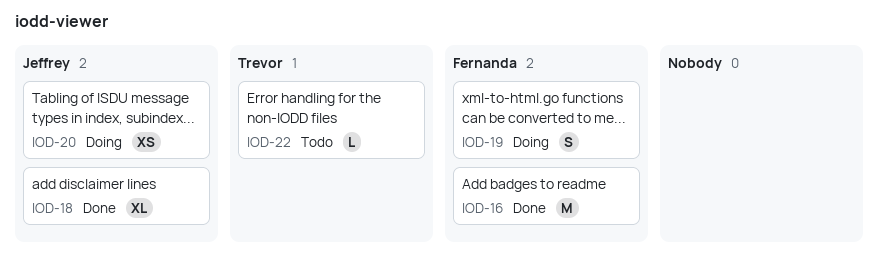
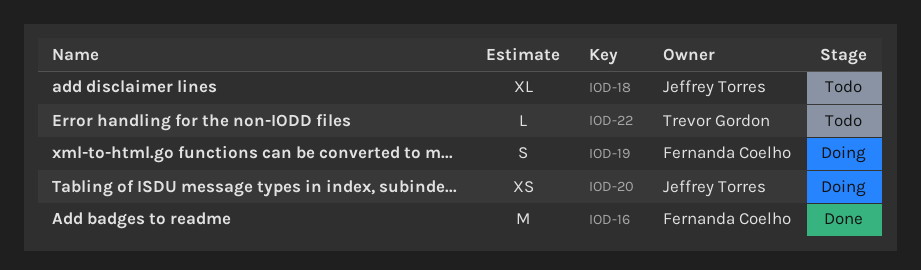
IOD-18, status: Done -> Todo

